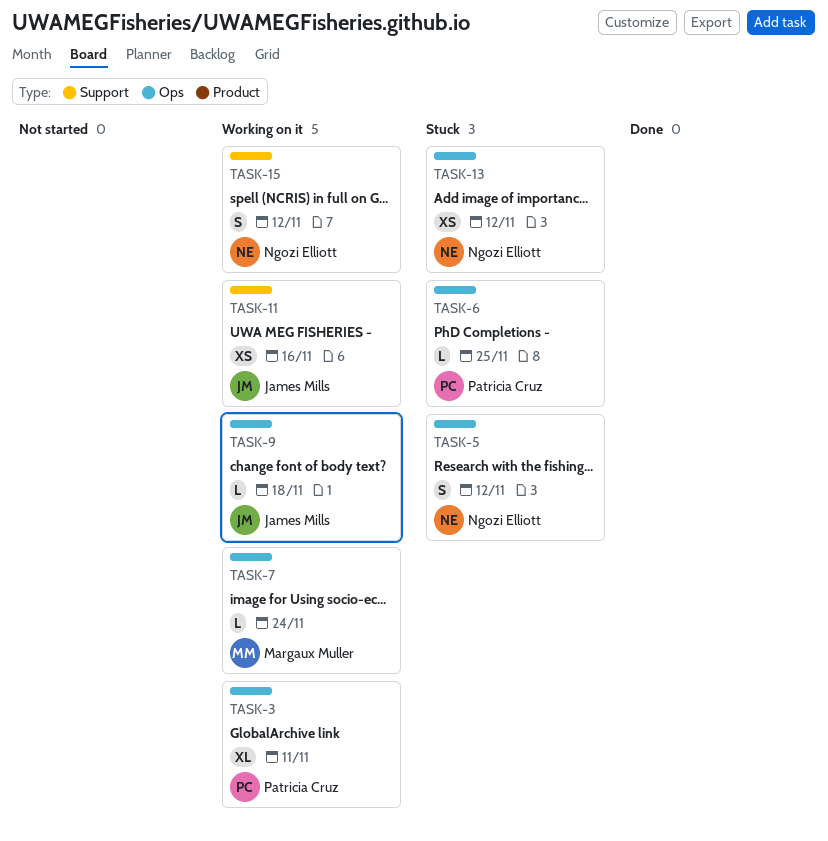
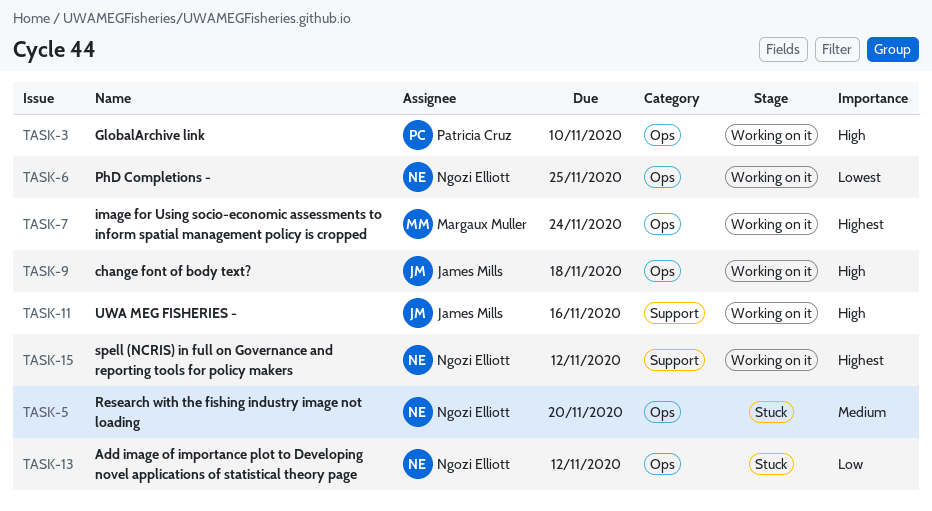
TASK-3, due: Nov 11 -> Nov 10
TASK-5, due: Nov 12 -> Nov 20
TASK-6, status: Stuck -> Working on it
TASK-6, owner: Patricia Cruz -> Ngozi Elliott

